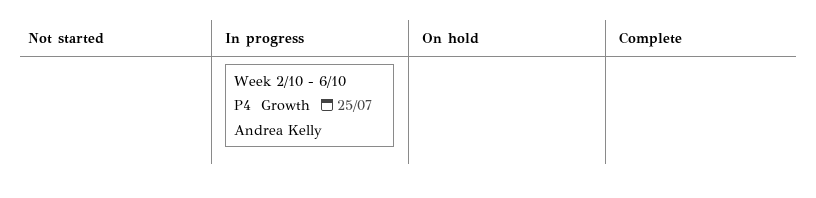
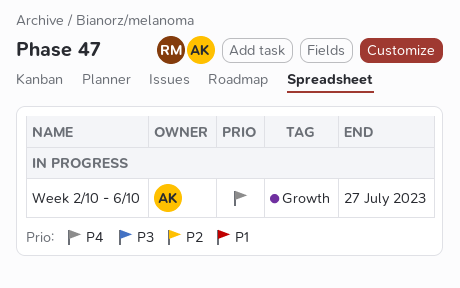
Week 2/10 - 6/10, due: Jul 25 -> Jul 27

